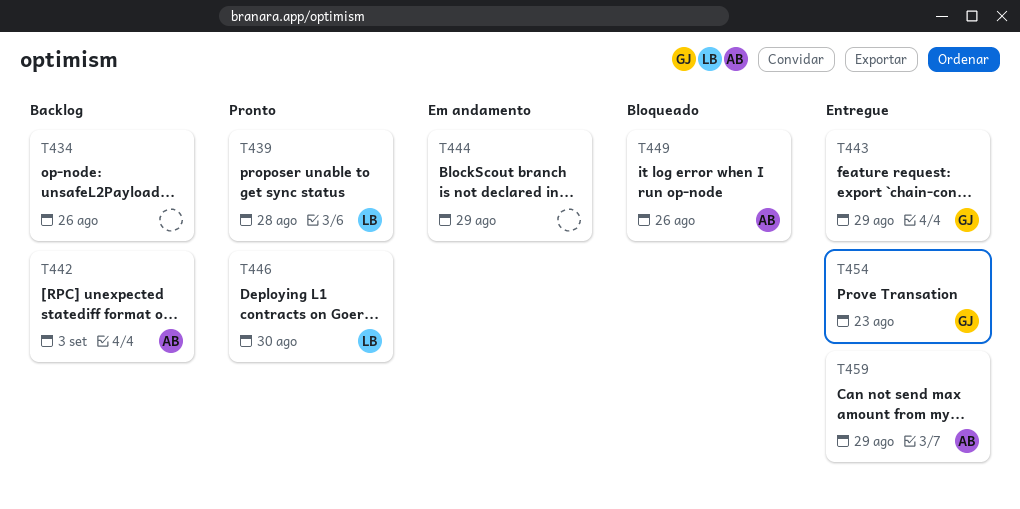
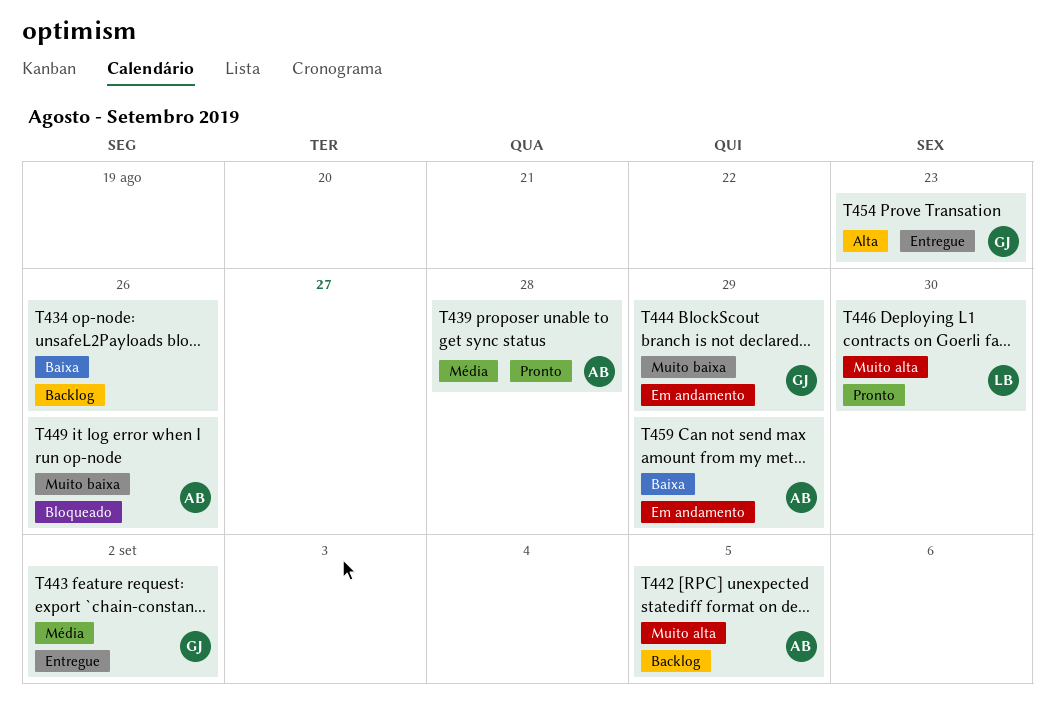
T439, owner: LB -> AB
T442, due: Sep 3 -> Sep 5
T443, due: Aug 29 -> Sep 2
T444, owner: none -> GJ
T459, status: Entregue -> Em andamento

